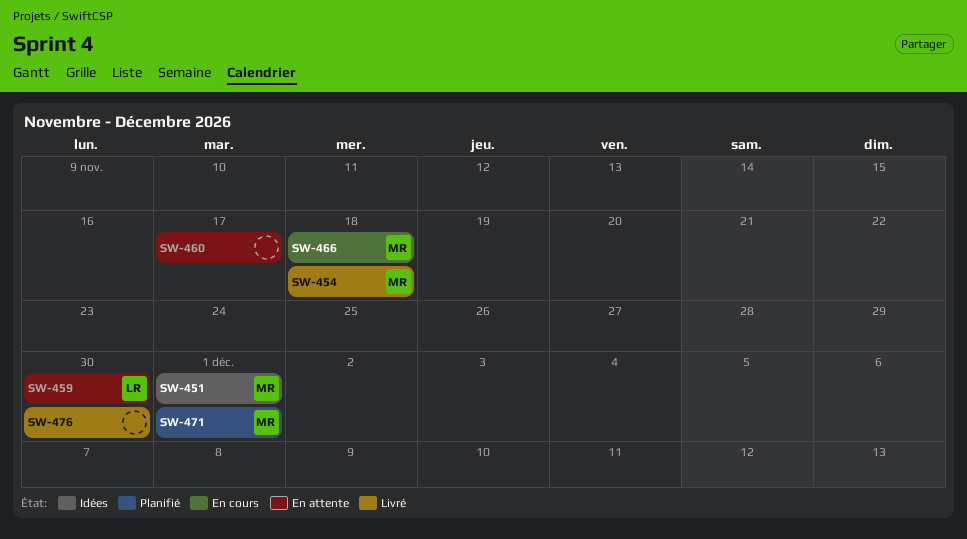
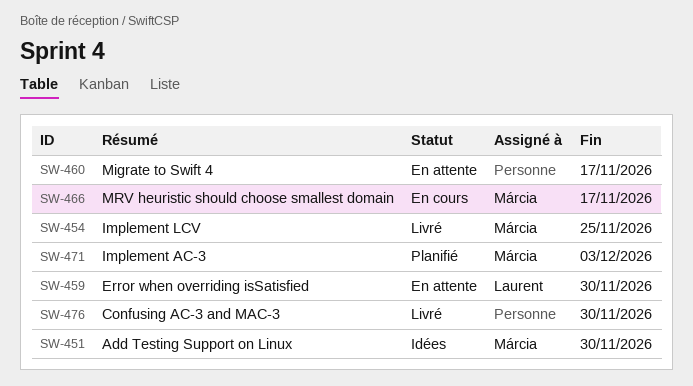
SW-451, due: Dec 1 -> Nov 30
SW-454, due: Nov 18 -> Nov 25
SW-466, due: Nov 18 -> Nov 17
SW-471, due: Dec 1 -> Dec 3

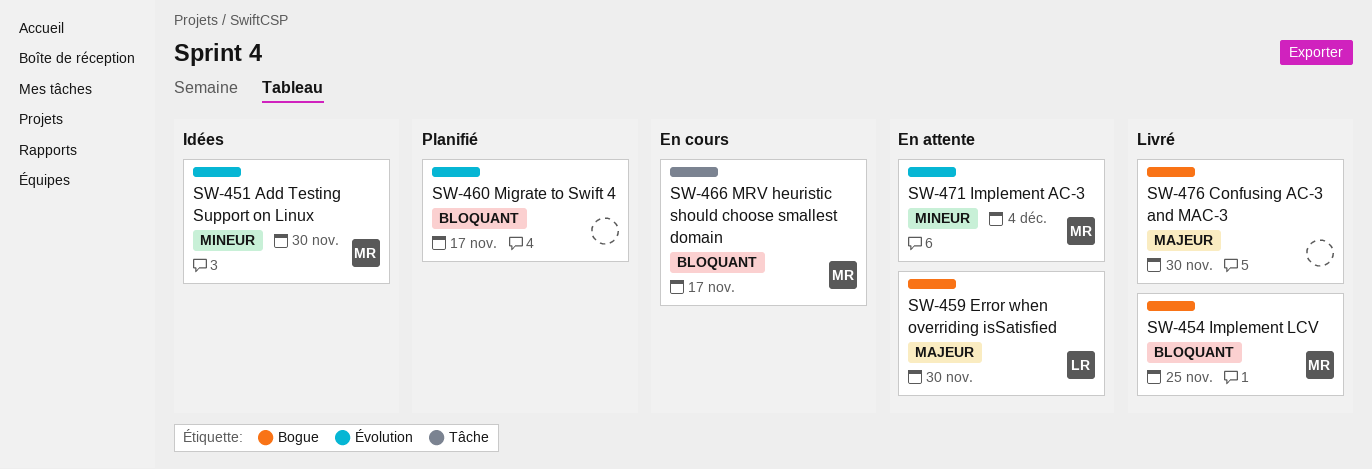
SW-460, status: En attente -> Planifié
SW-471, status: Planifié -> En attente
SW-471, due: Dec 3 -> Dec 4

